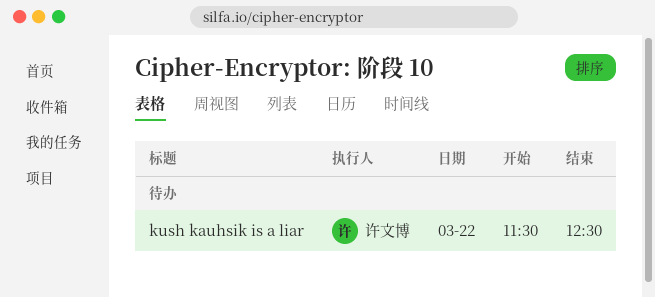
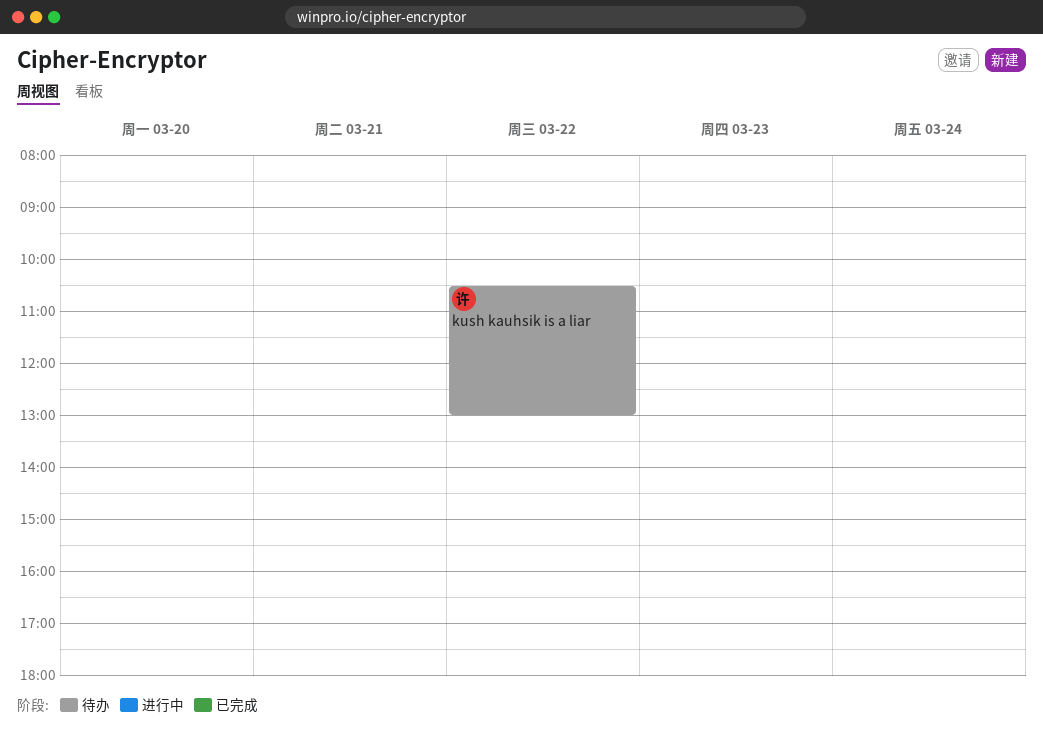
kush kauhsik is a liar, begins: 11:30 -> 10:30
kush kauhsik is a liar, ends: 12:30 -> 13:00

